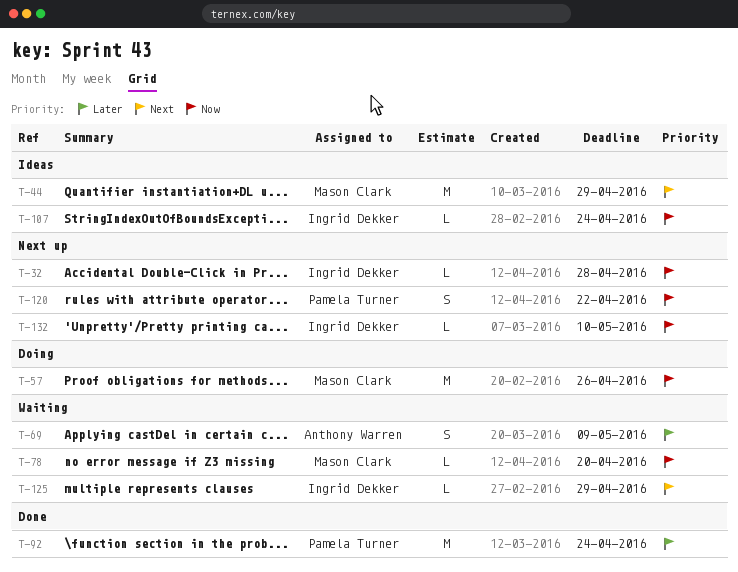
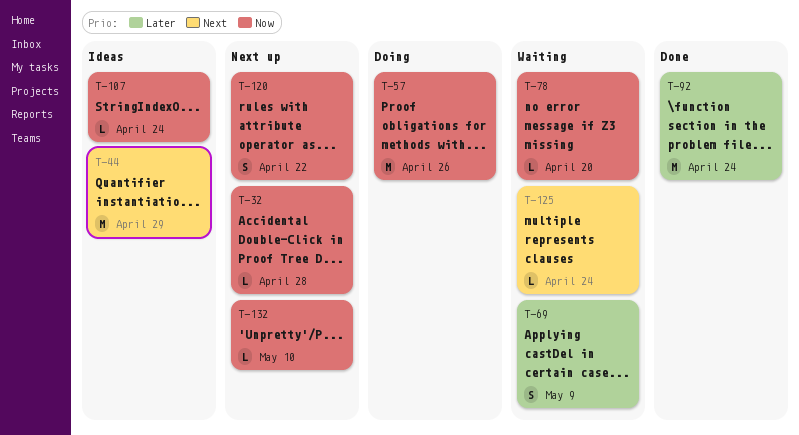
T-125, due: Apr 29 -> Apr 24

